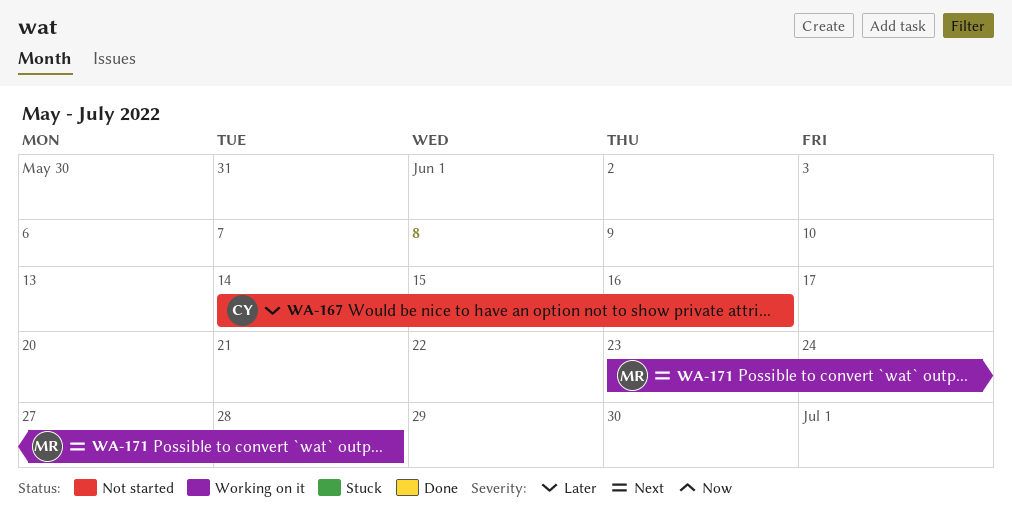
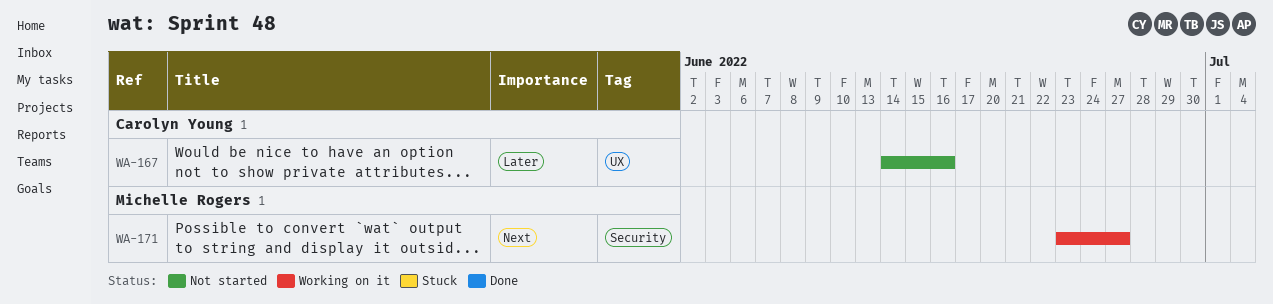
WA-171, due: Jun 28 -> Jun 27

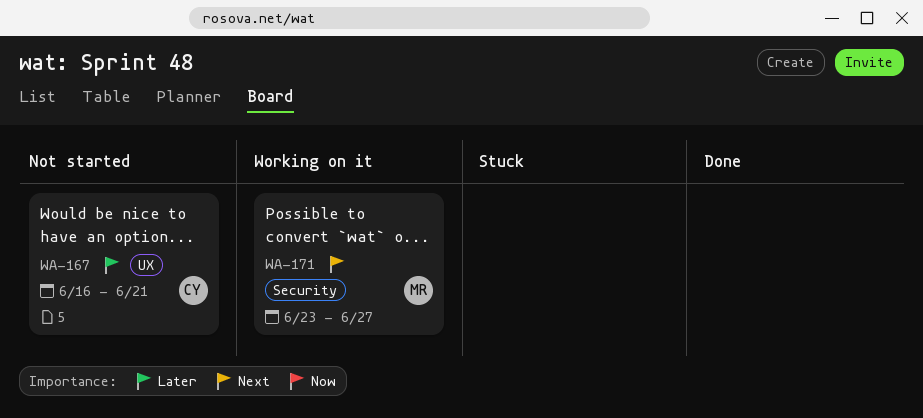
WA-167, start: Jun 14 -> Jun 16
WA-167, due: Jun 16 -> Jun 21

